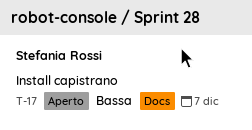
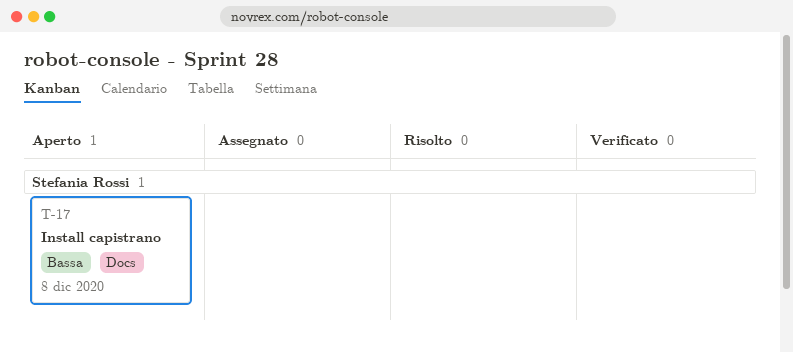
T-17, due: Dec 7 -> Dec 8

